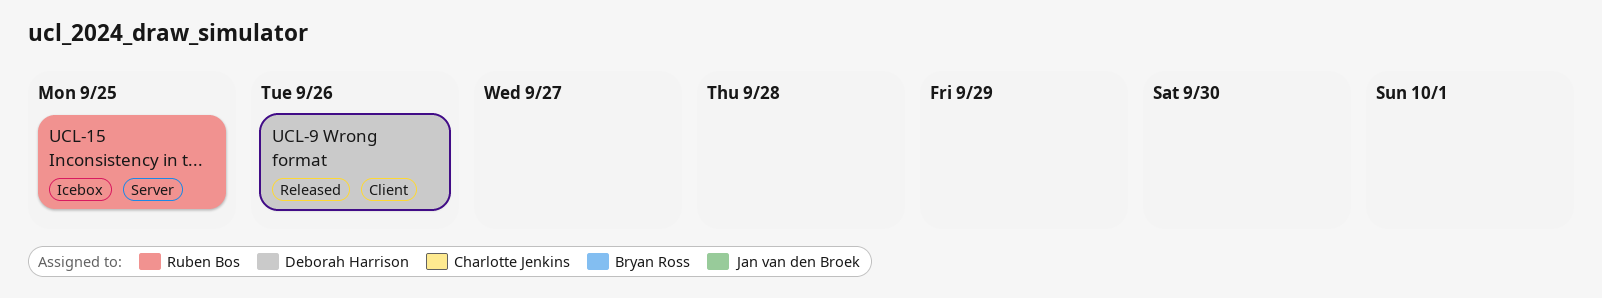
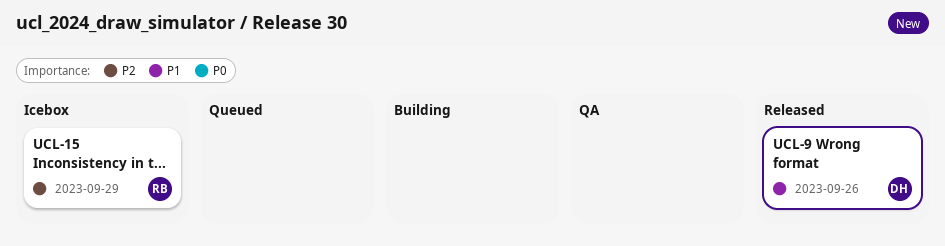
UCL-15, due: Sep 25 -> Sep 29

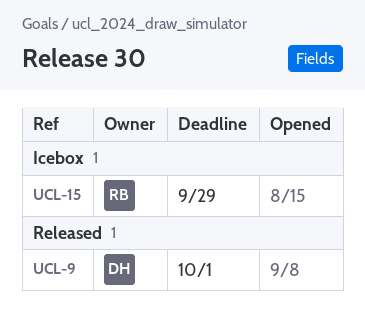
UCL-9, due: Sep 26 -> Oct 1

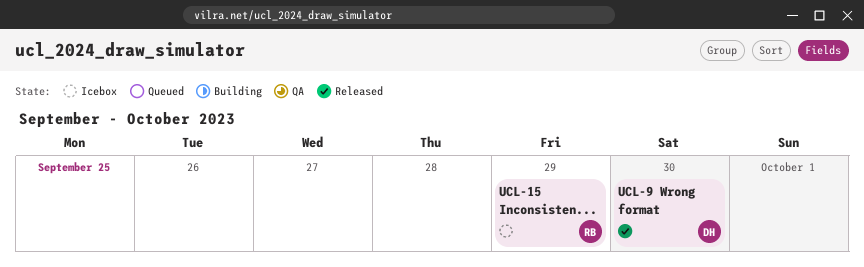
UCL-9, due: Oct 1 -> Sep 30

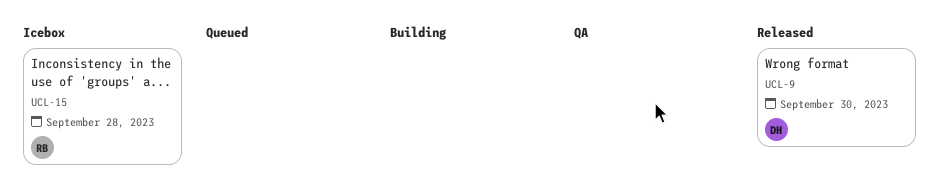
UCL-15, due: Sep 29 -> Sep 28

